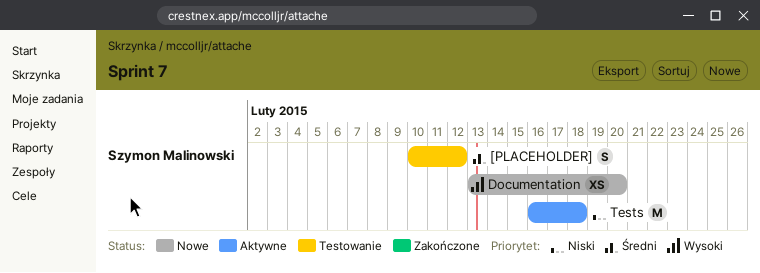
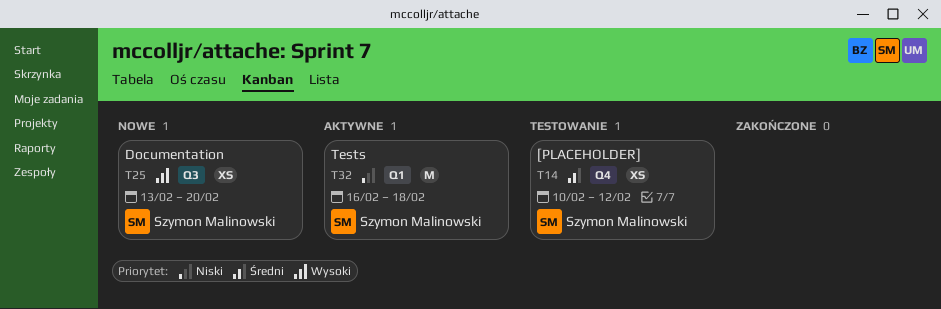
[PLACEHOLDER], estimate: S -> XS

